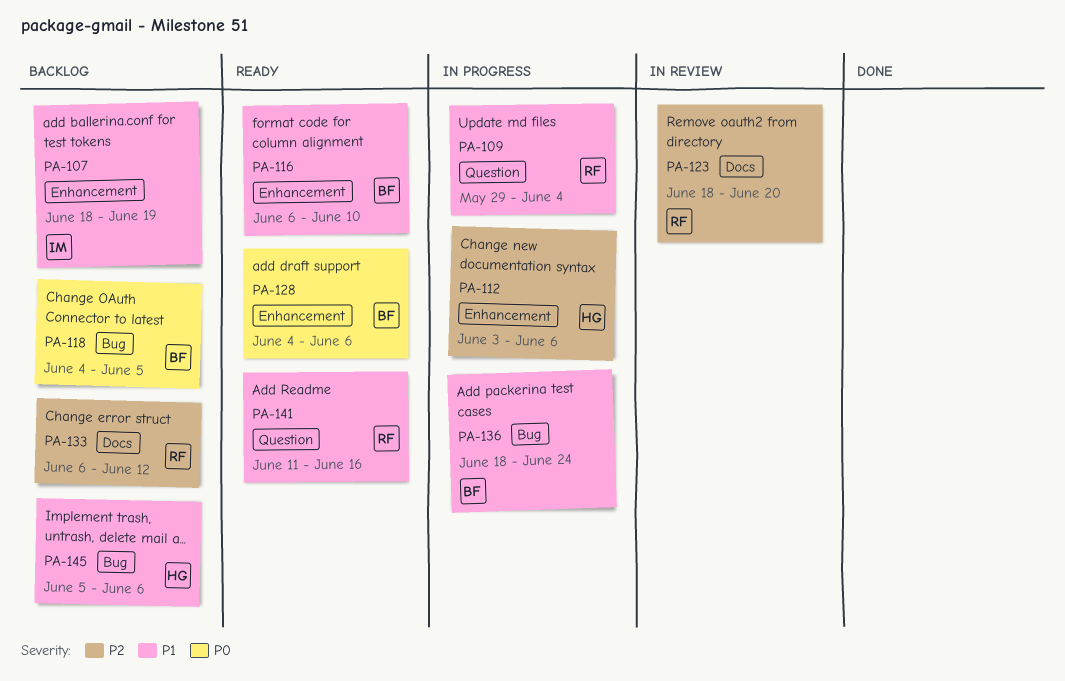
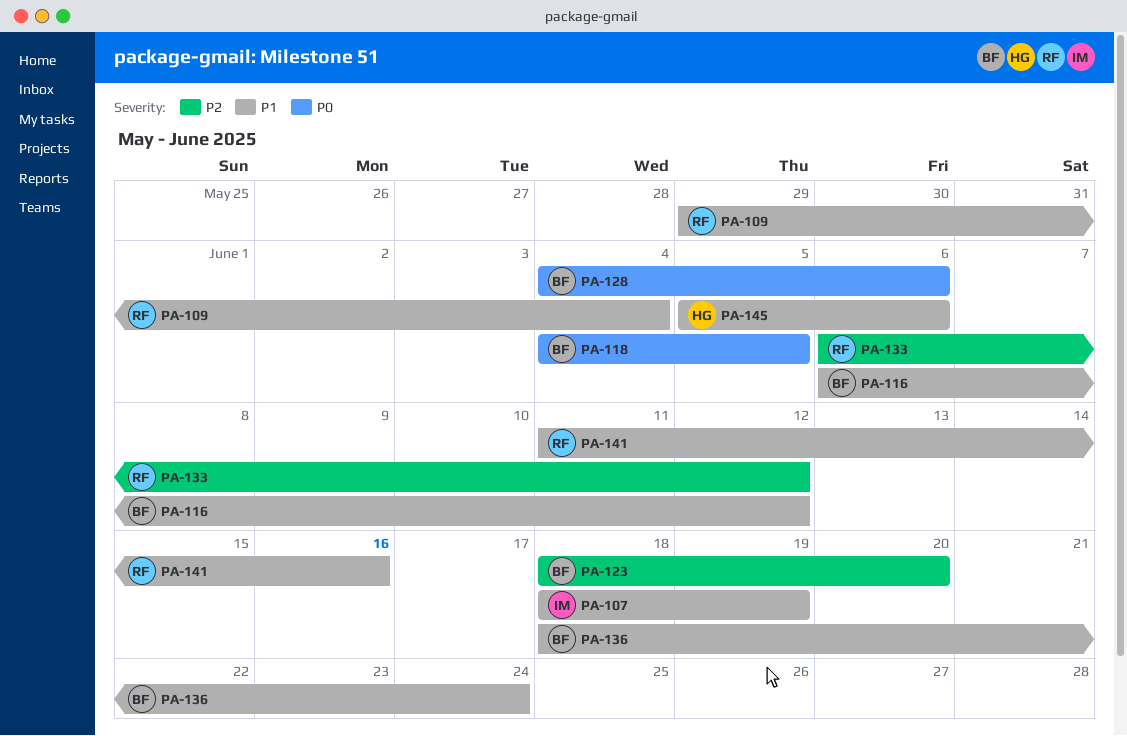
PA-112: present -> none
PA-116, due: Jun 10 -> Jun 12
PA-123, owner: RF -> BF

